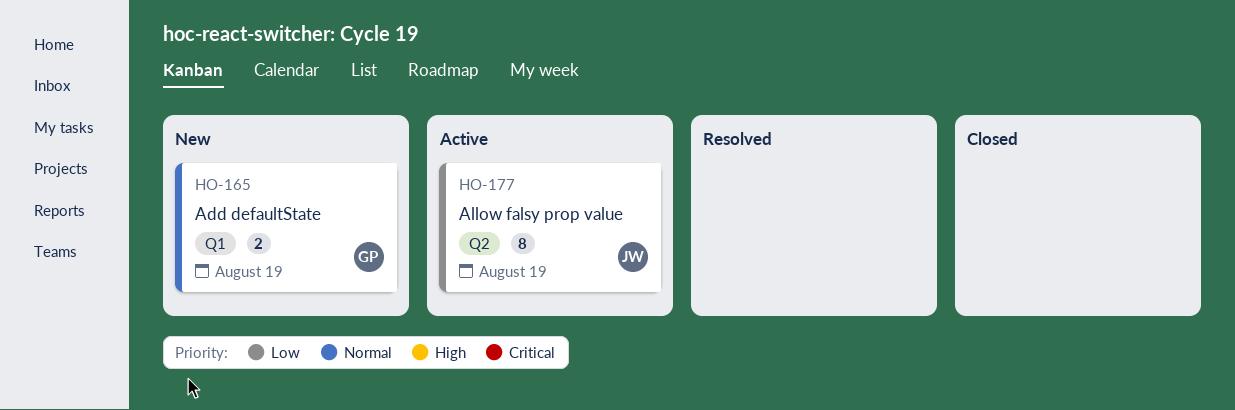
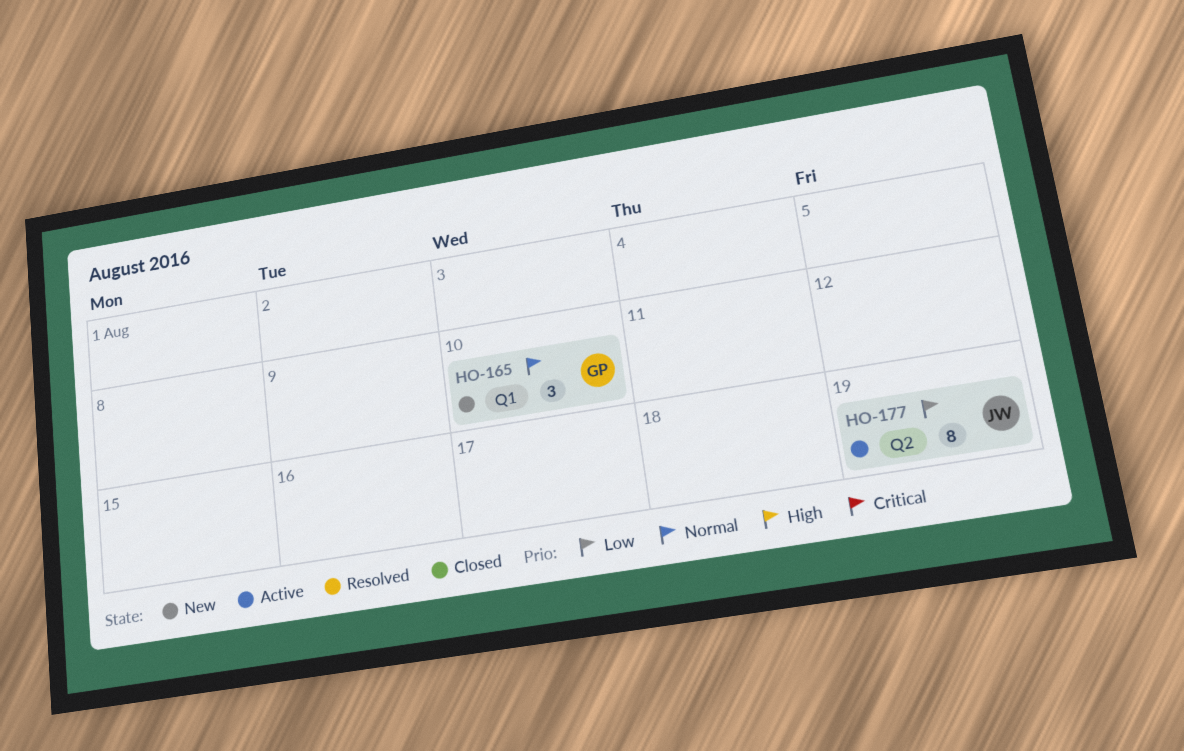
HO-165, estimate: 2 -> 3
HO-165, due: Aug 19 -> Aug 10

